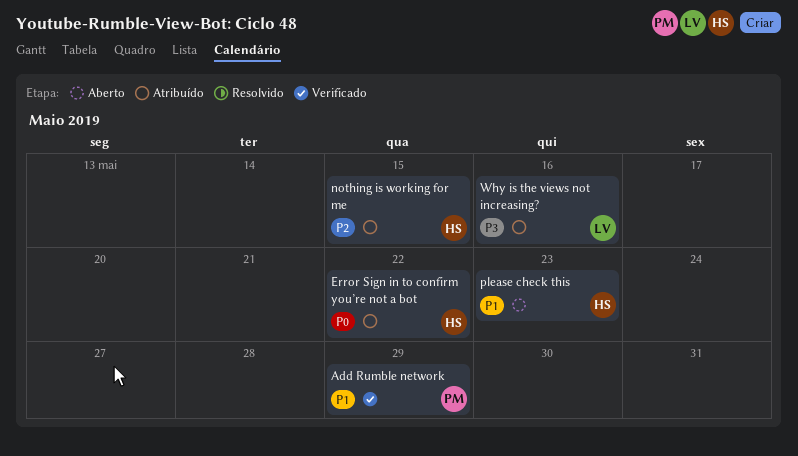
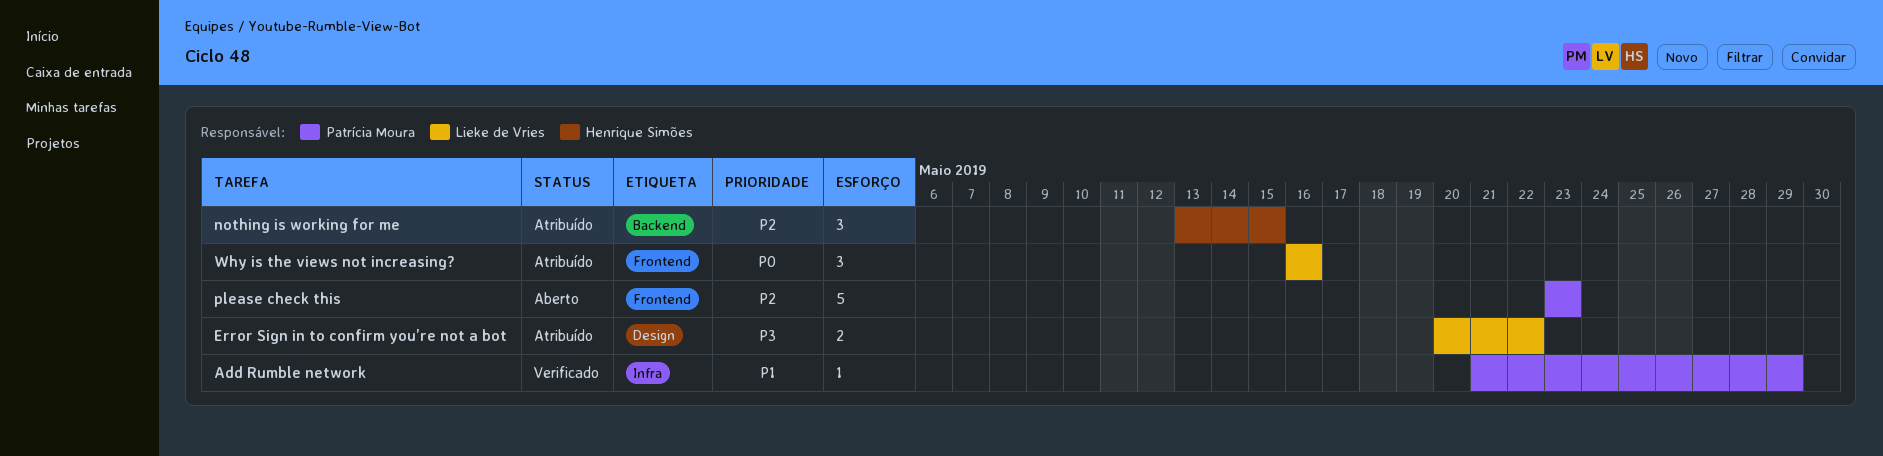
Error Sign in to confirm you’re not a bot, owner: Henrique Simões -> Lieke de Vries
Error Sign in to confirm you’re not a bot, priority: P0 -> P3
please check this, owner: Henrique Simões -> Patrícia Moura
please check this, priority: P1 -> P2
Why is the views not increasing?, priority: P3 -> P0

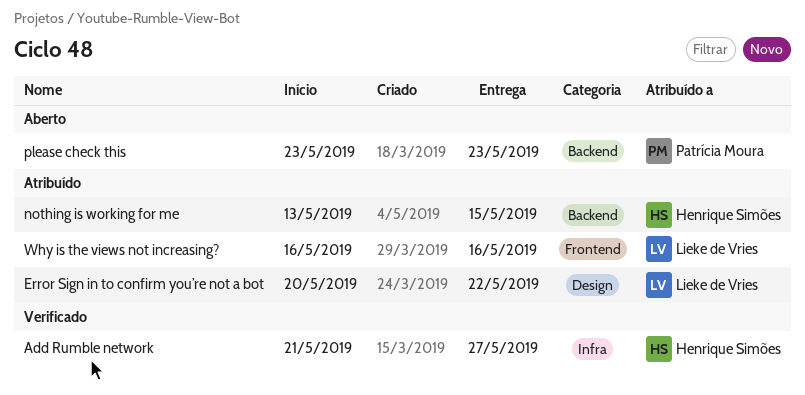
Add Rumble network, owner: Patrícia Moura -> Henrique Simões
Add Rumble network, due: May 29 -> May 27
please check this, label: Frontend -> Backend

